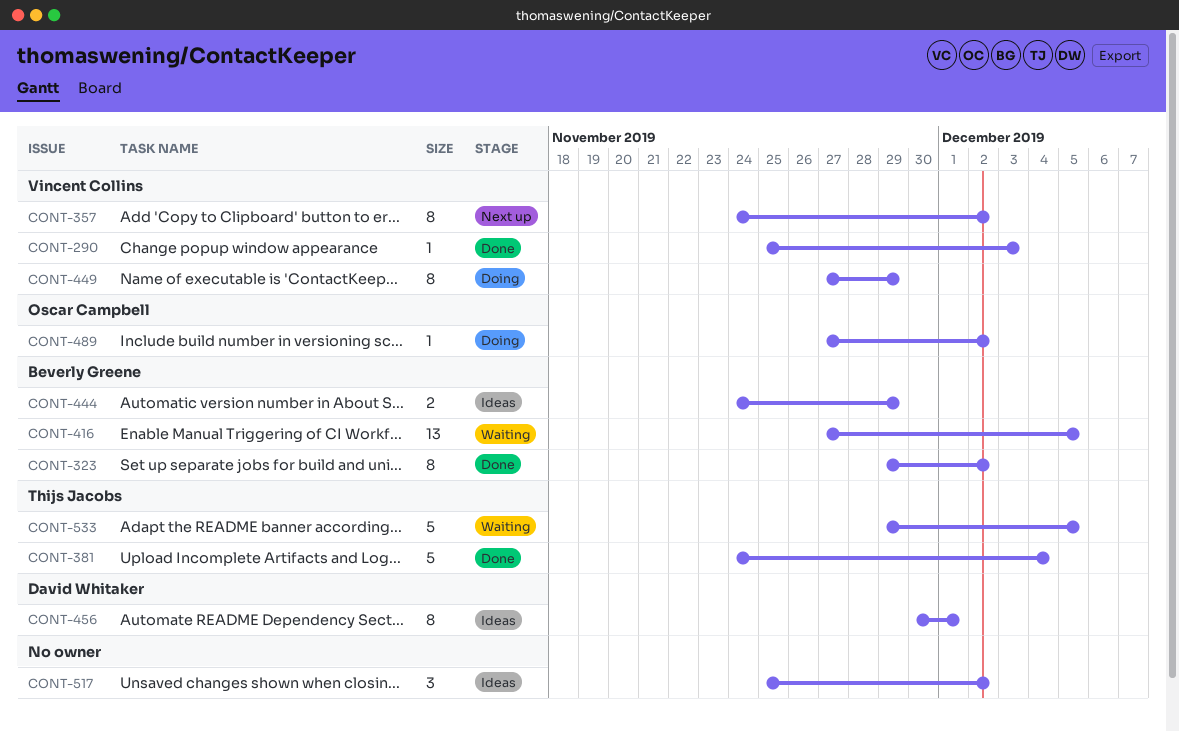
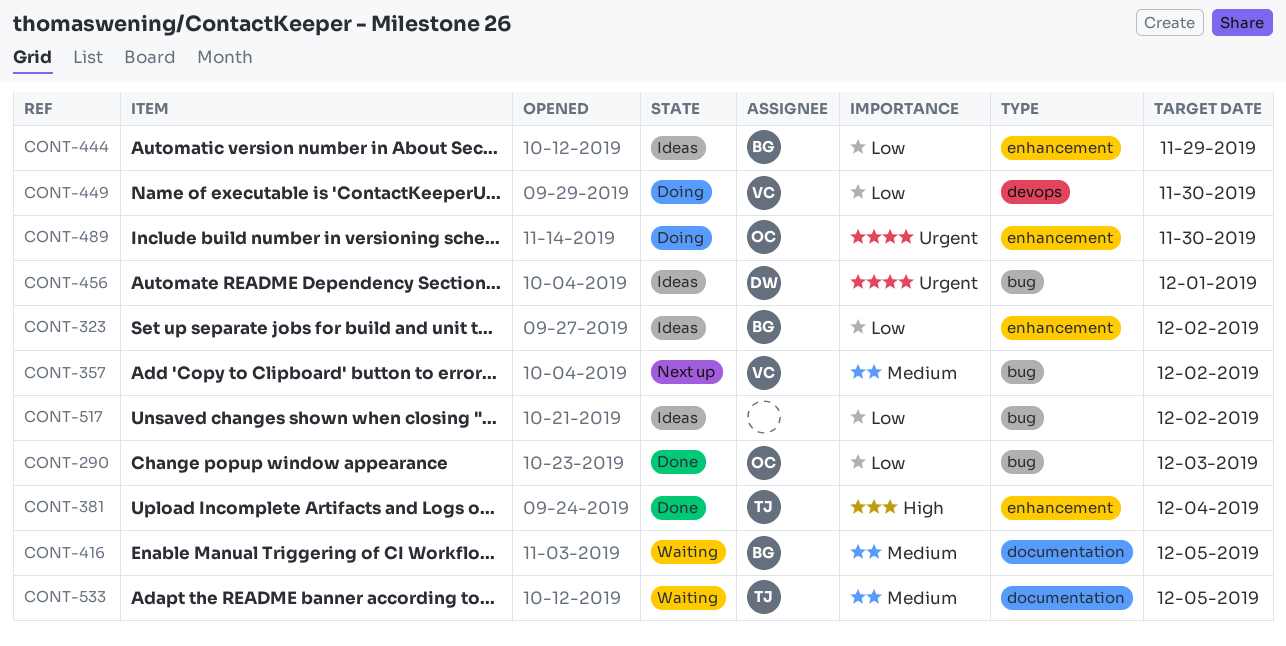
CONT-290, owner: Vincent Collins -> Oscar Campbell
CONT-323, status: Done -> Ideas
CONT-449, due: Nov 29 -> Nov 30
CONT-489, due: Dec 2 -> Nov 30

